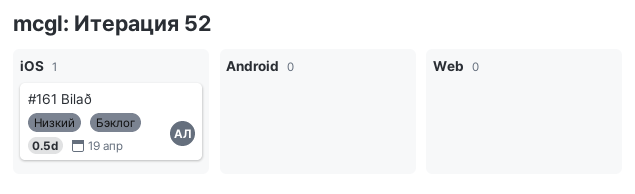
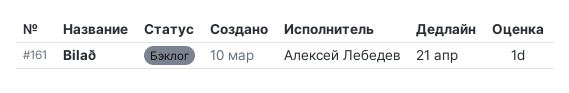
#161, estimate: 0.5d -> 1d
#161, due: Apr 19 -> Apr 21

